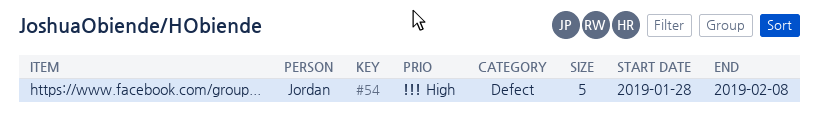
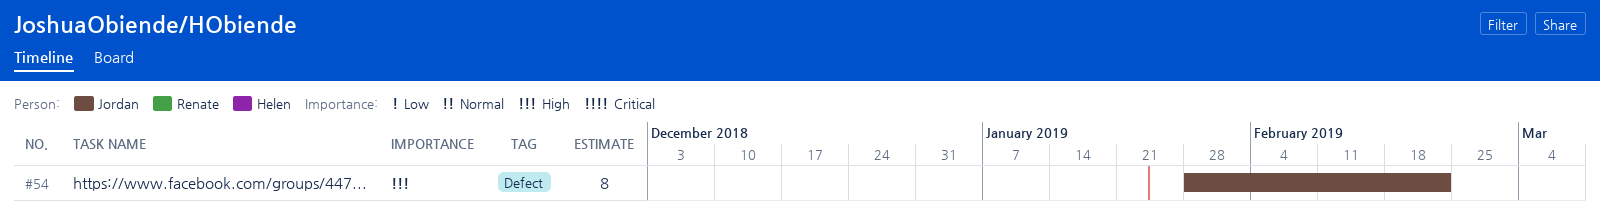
#54, estimate: 5 -> 8
#54, due: Feb 8 -> Feb 22

